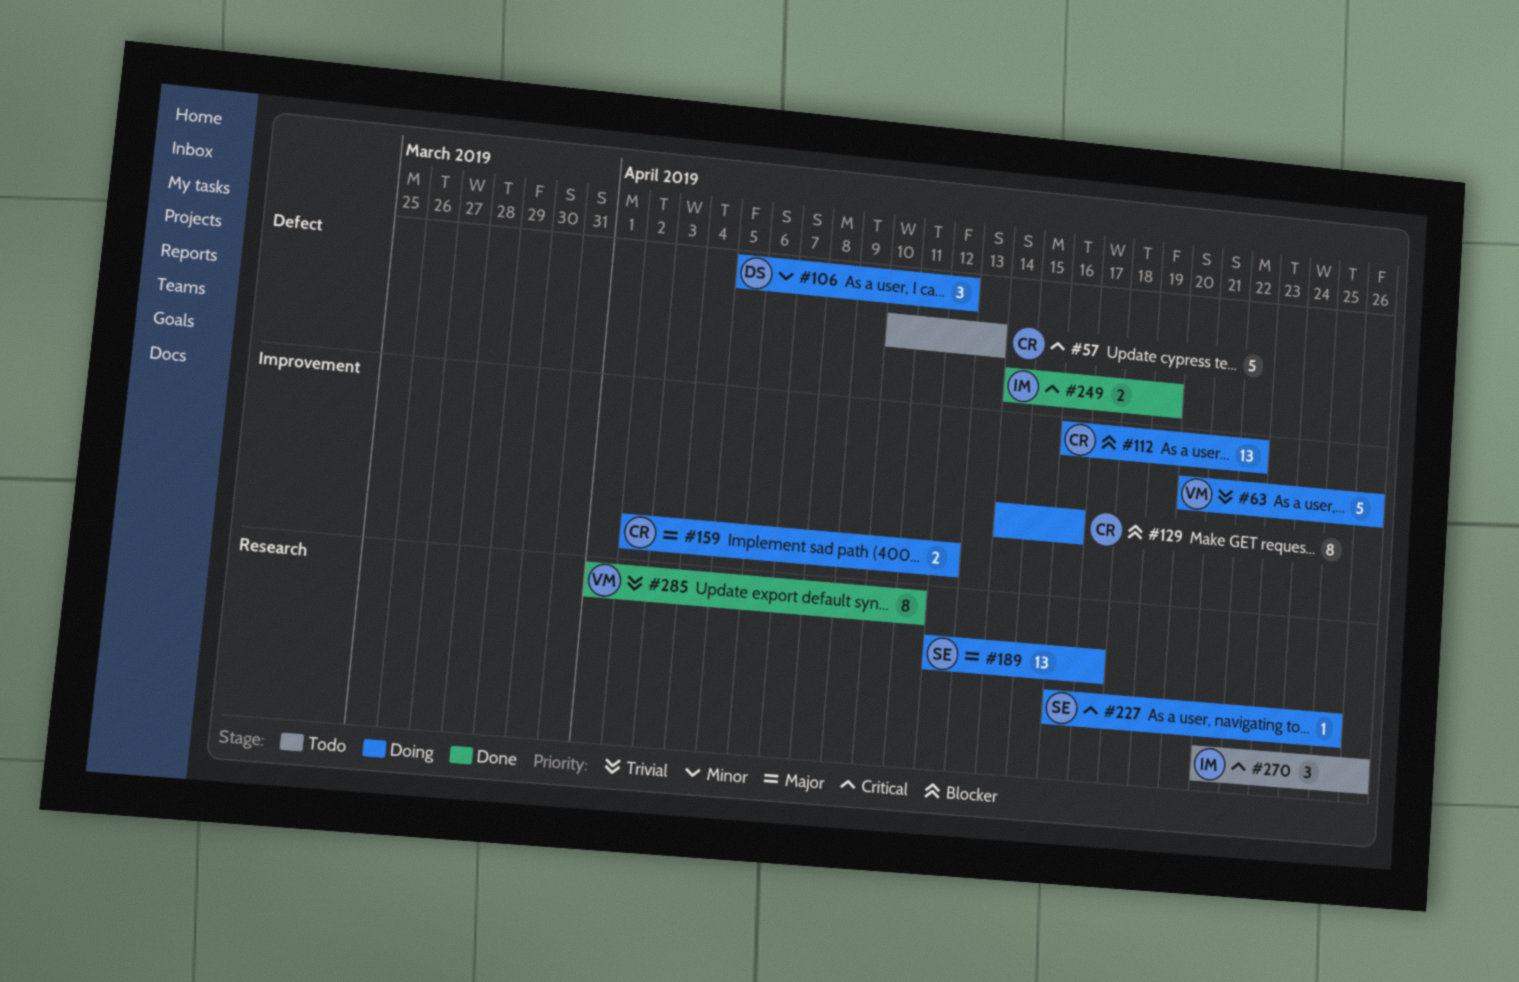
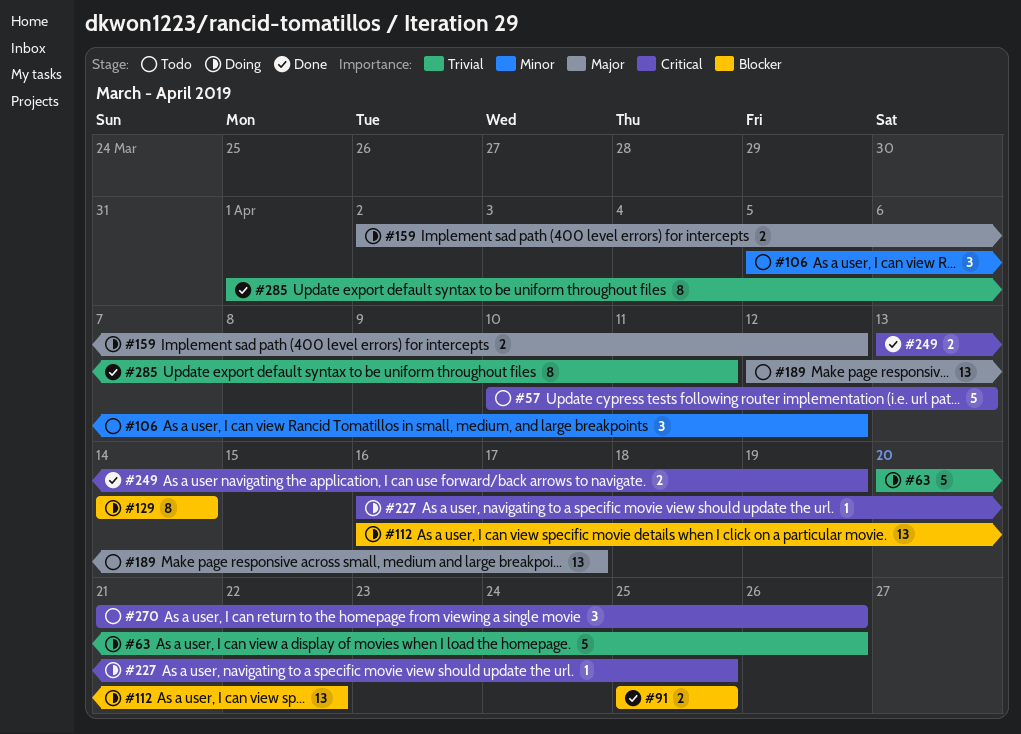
#91: none -> present
#106, status: Doing -> Todo
#129, due: Apr 16 -> Apr 14
#189, status: Doing -> Todo
#249, start: Apr 14 -> Apr 13

